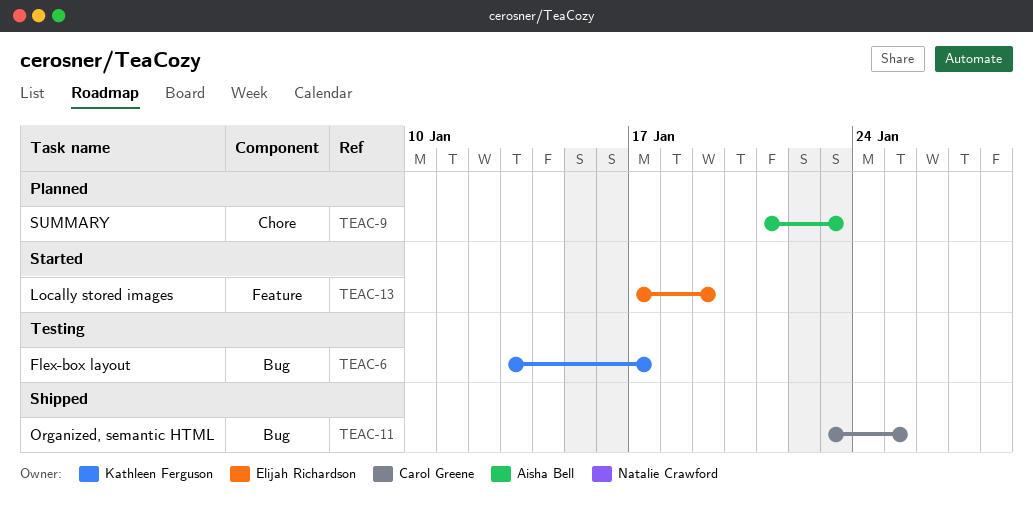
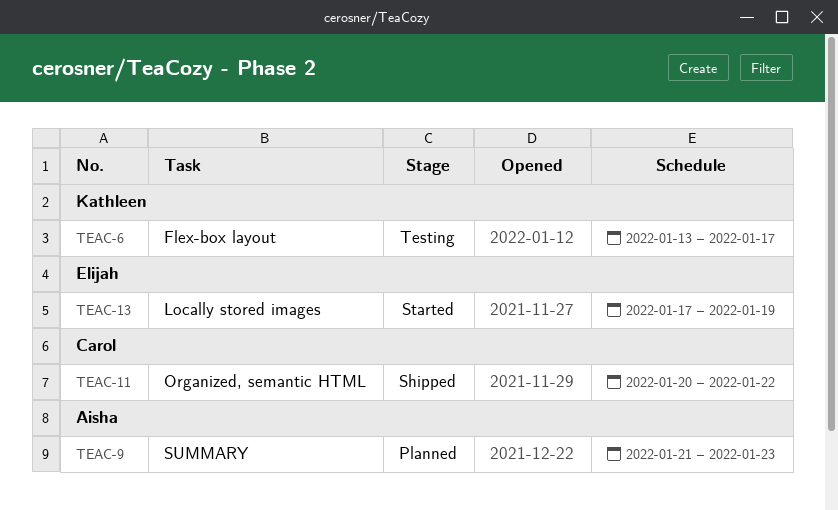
TEAC-11, start: Jan 23 -> Jan 20
TEAC-11, due: Jan 25 -> Jan 22

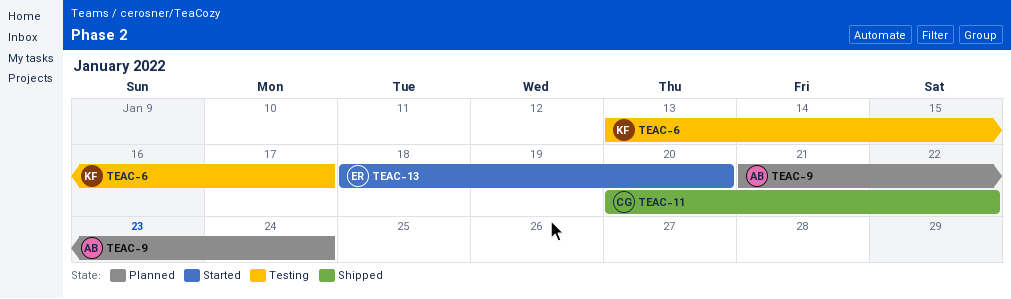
TEAC-9, due: Jan 23 -> Jan 24
TEAC-13, start: Jan 17 -> Jan 18
TEAC-13, due: Jan 19 -> Jan 20

